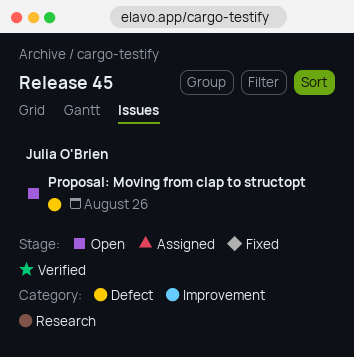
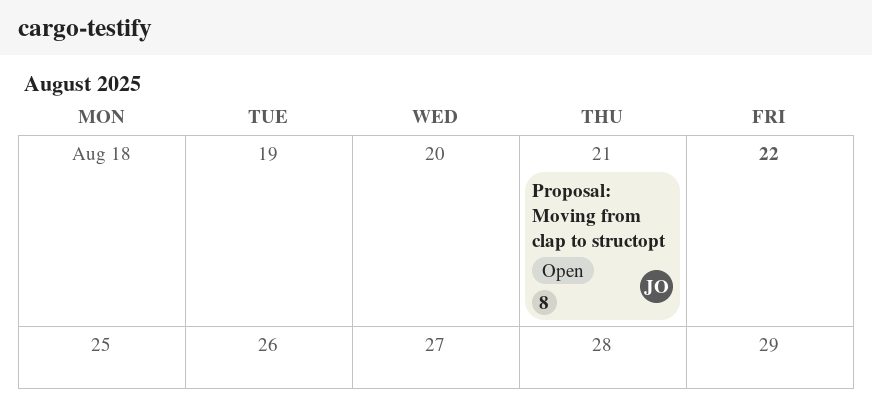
Proposal: Moving from clap to structopt, due: Aug 26 -> Aug 21

